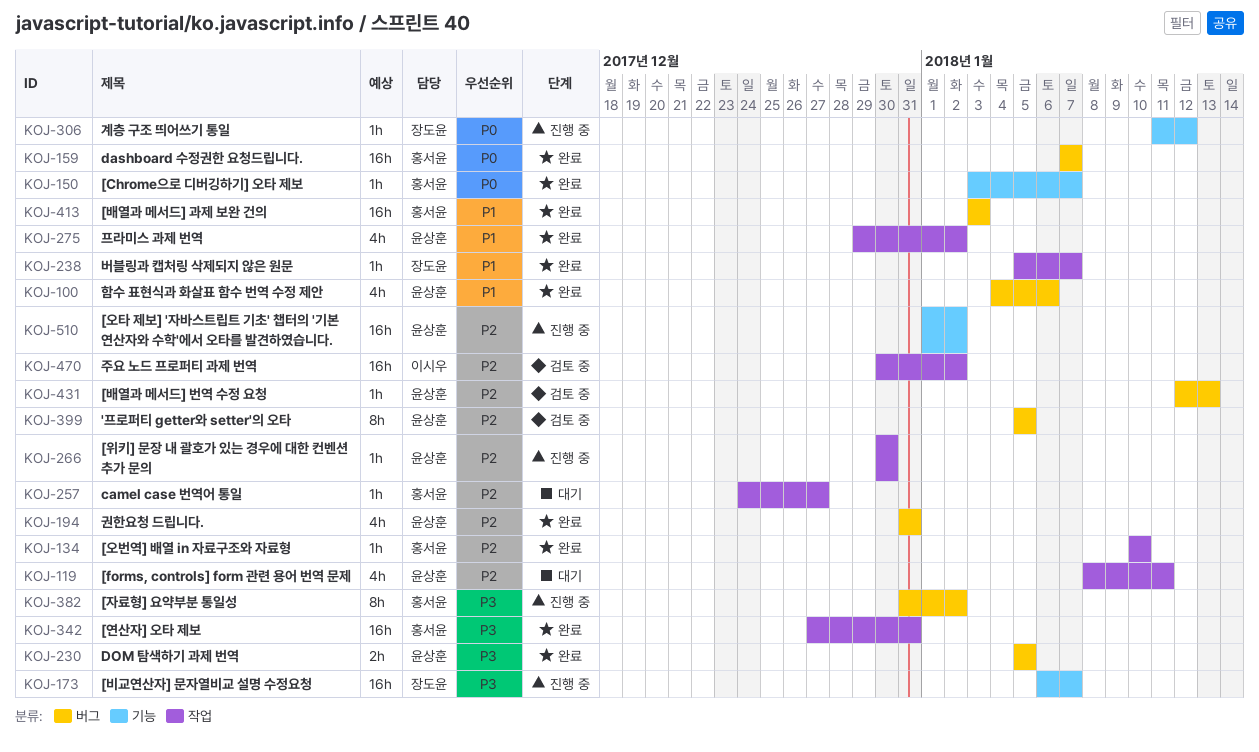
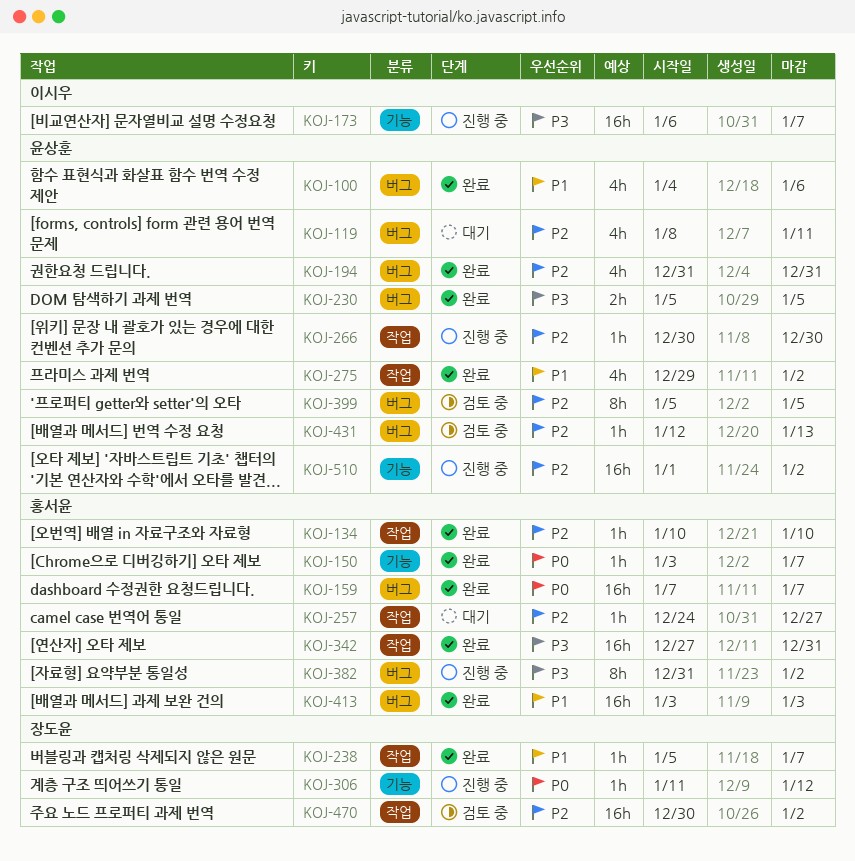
KOJ-119, label: 작업 -> 버그
KOJ-173, owner: 장도윤 -> 이시우
KOJ-470, owner: 이시우 -> 장도윤

